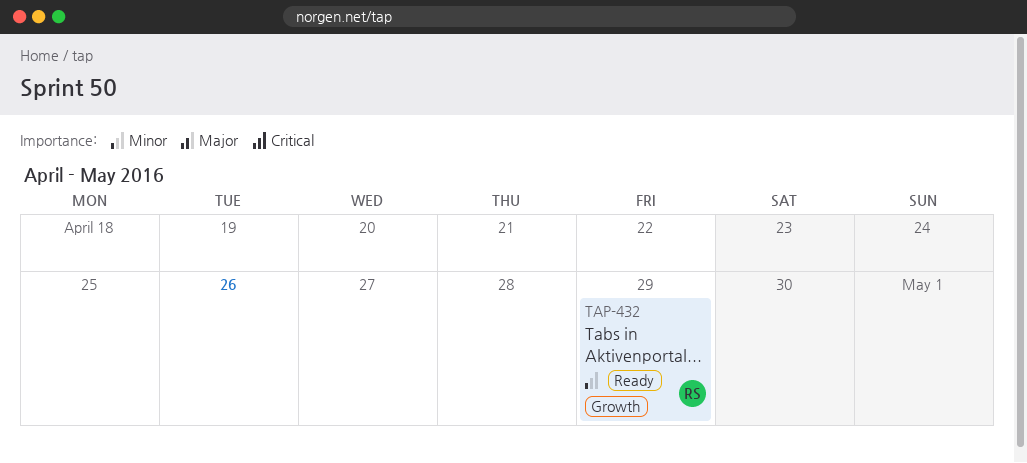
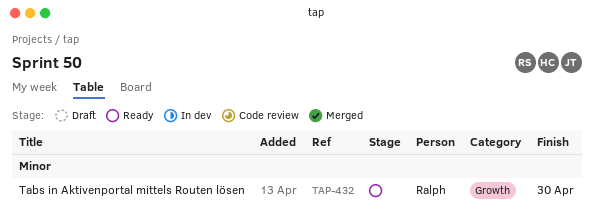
TAP-432, due: Apr 29 -> Apr 30

